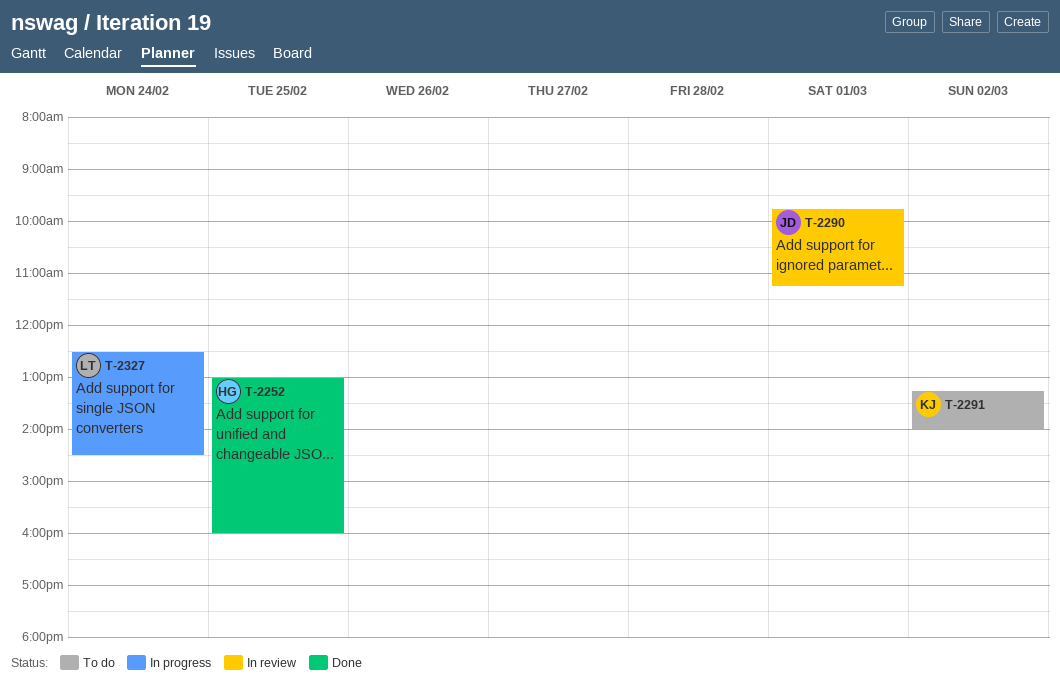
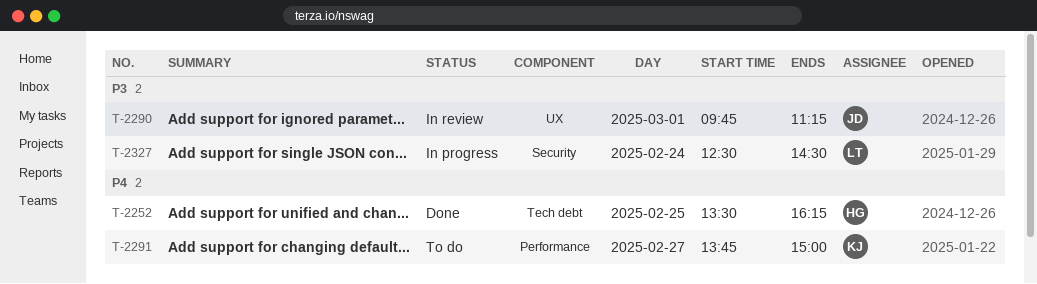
T-2252, begins: 13:00 -> 13:30
T-2252, ends: 16:00 -> 16:15
T-2291, day: Mar 2 -> Feb 27
T-2291, begins: 13:15 -> 13:45
T-2291, ends: 14:00 -> 15:00

